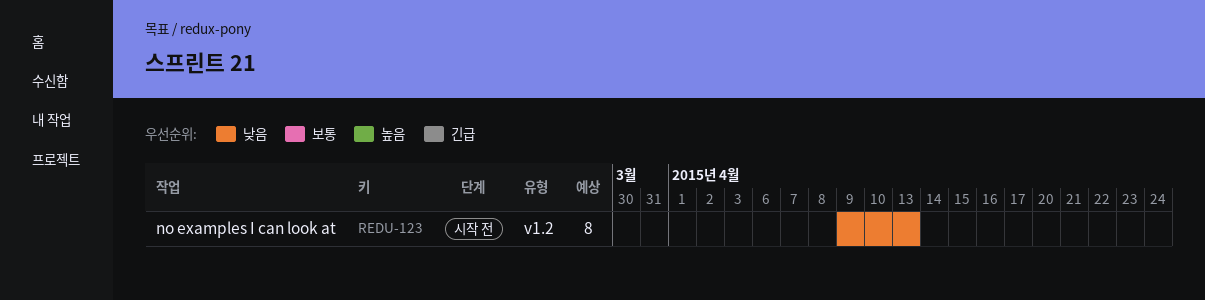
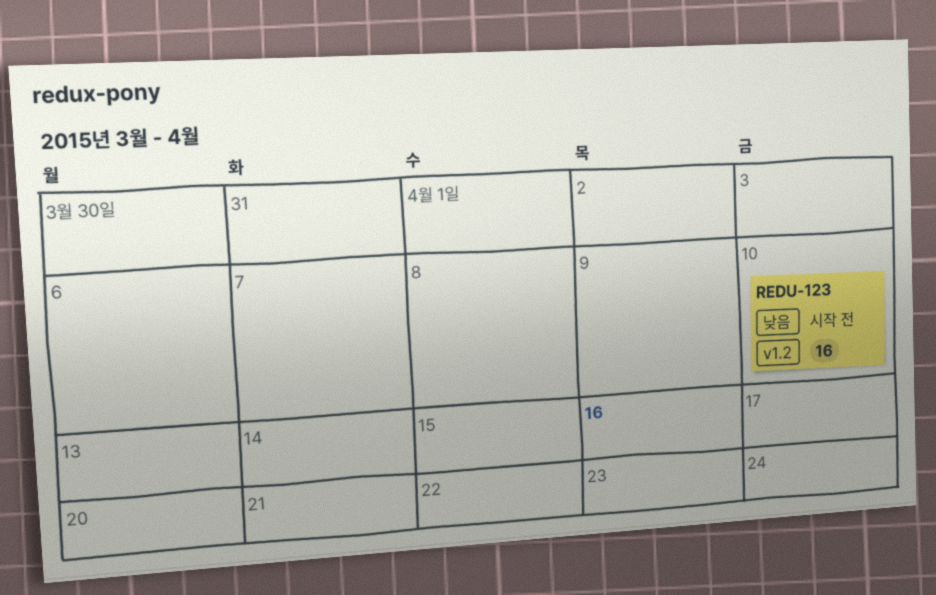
REDU-123, estimate: 8 -> 16
REDU-123, due: Apr 13 -> Apr 10

